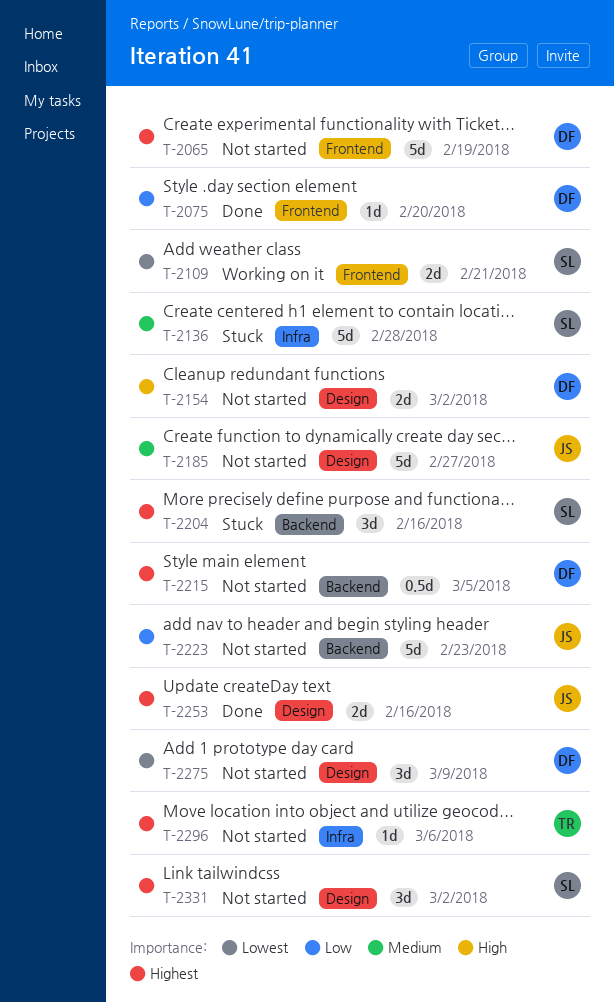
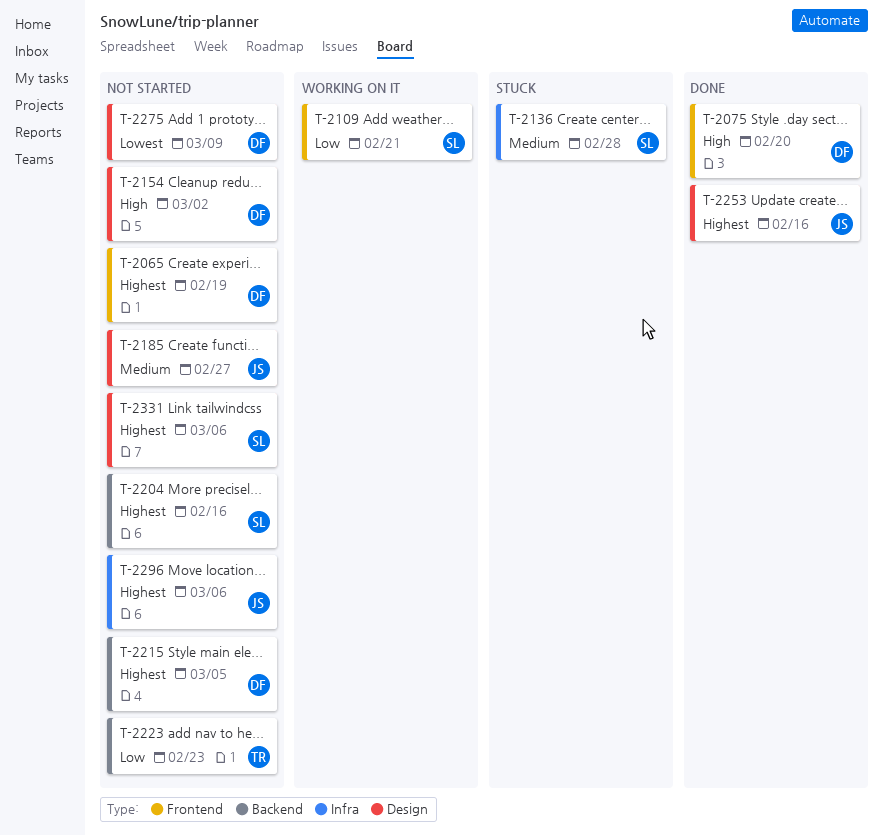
T-2075, priority: Low -> High
T-2109, priority: Lowest -> Low
T-2204, status: Stuck -> Not started
T-2223, owner: JS -> TR
T-2296, owner: TR -> JS
T-2331, due: Mar 2 -> Mar 6

